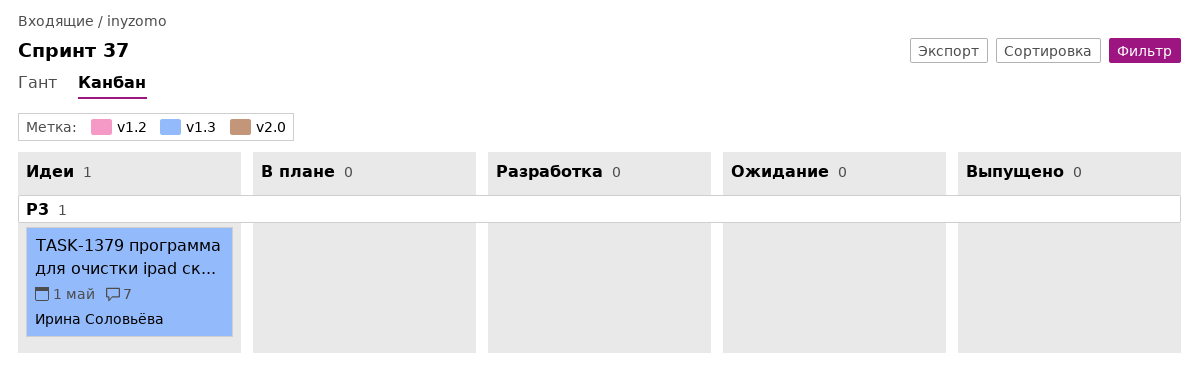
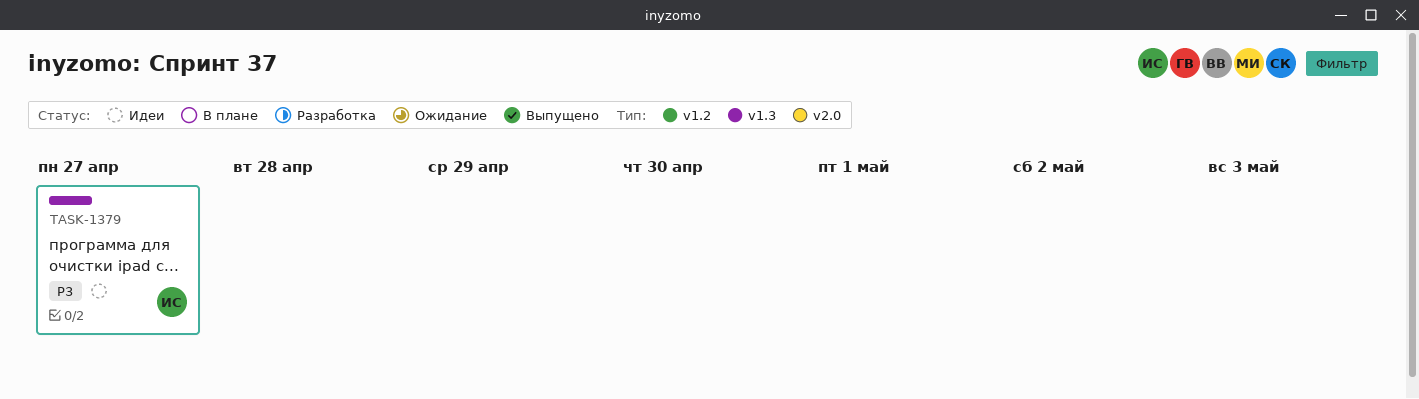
TASK-1379, due: May 1 -> Apr 27

